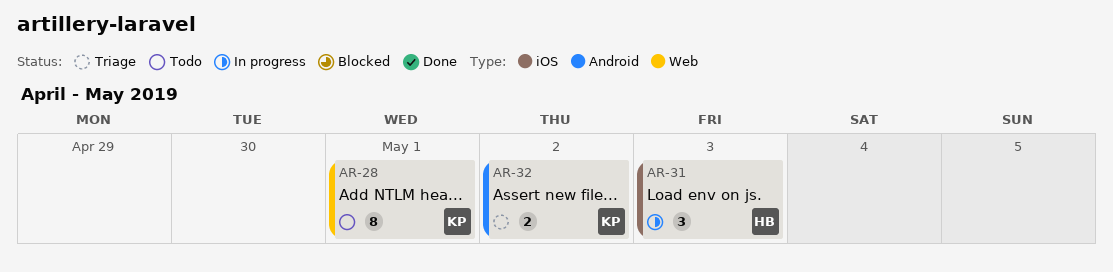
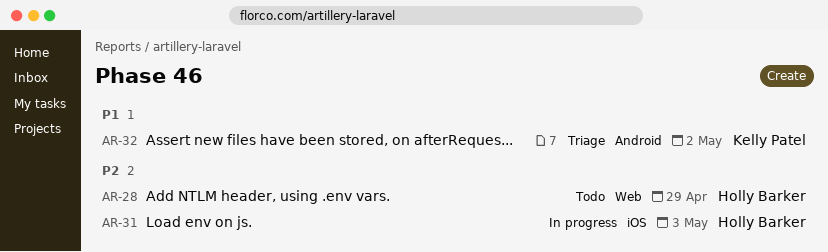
AR-28, owner: Kelly Patel -> Holly Barker
AR-28, due: May 1 -> Apr 29

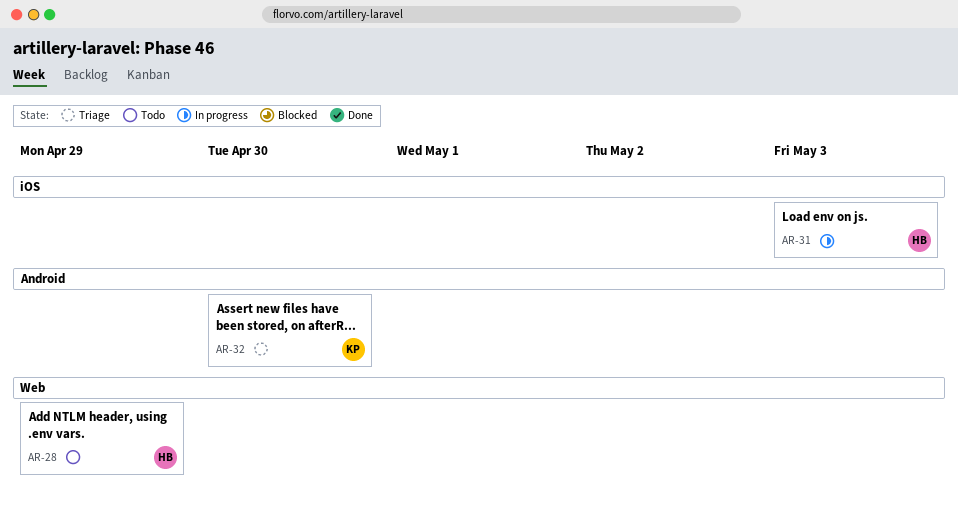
AR-32, due: May 2 -> Apr 30

